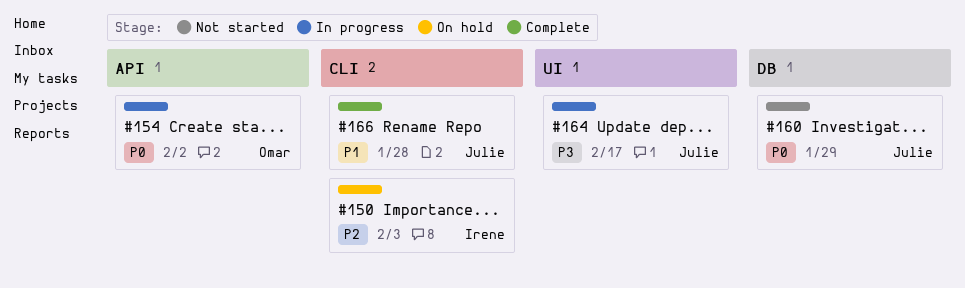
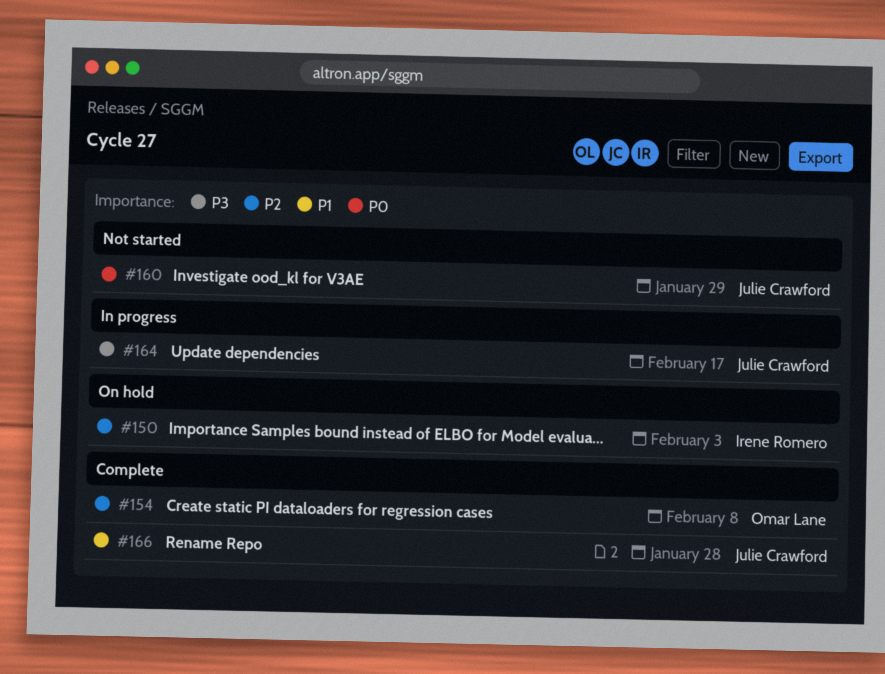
#154, status: In progress -> Complete
#154, priority: P0 -> P2
#154, due: Feb 2 -> Feb 8

